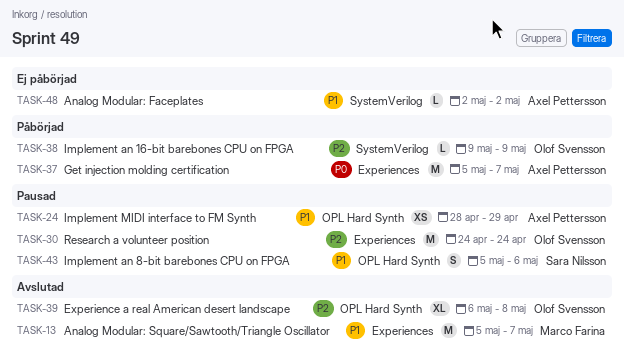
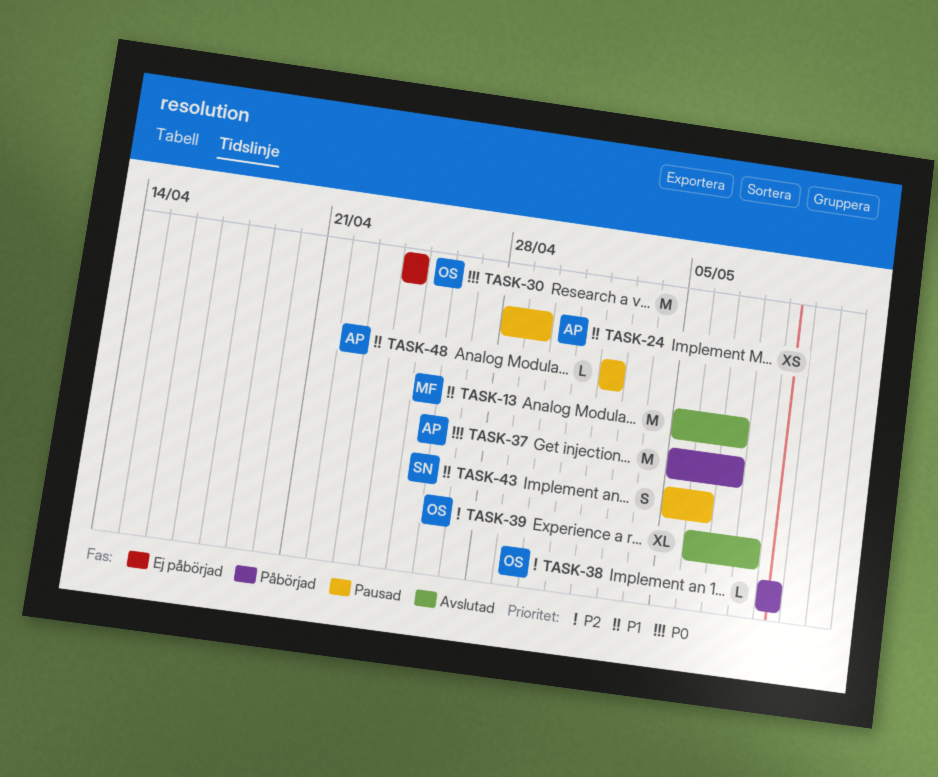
TASK-30, status: Pausad -> Ej påbörjad
TASK-30, priority: P2 -> P0
TASK-48, status: Ej påbörjad -> Pausad

